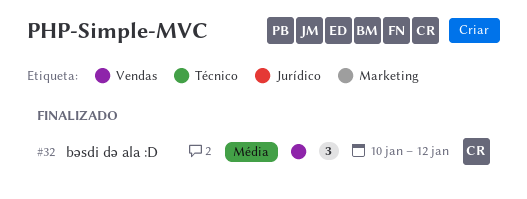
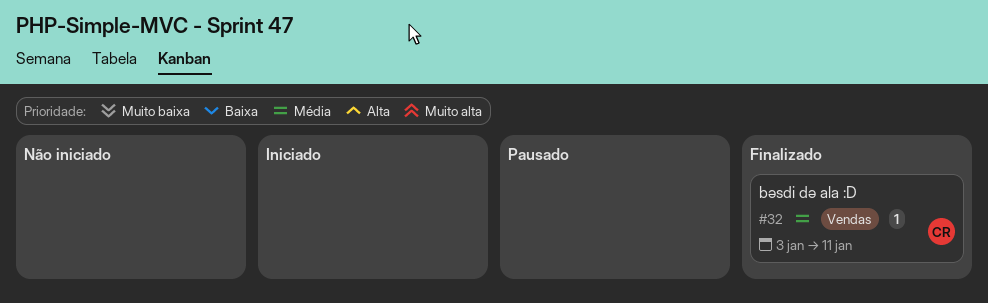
#32, estimate: 3 -> 1
#32, start: Jan 10 -> Jan 3
#32, due: Jan 12 -> Jan 11

